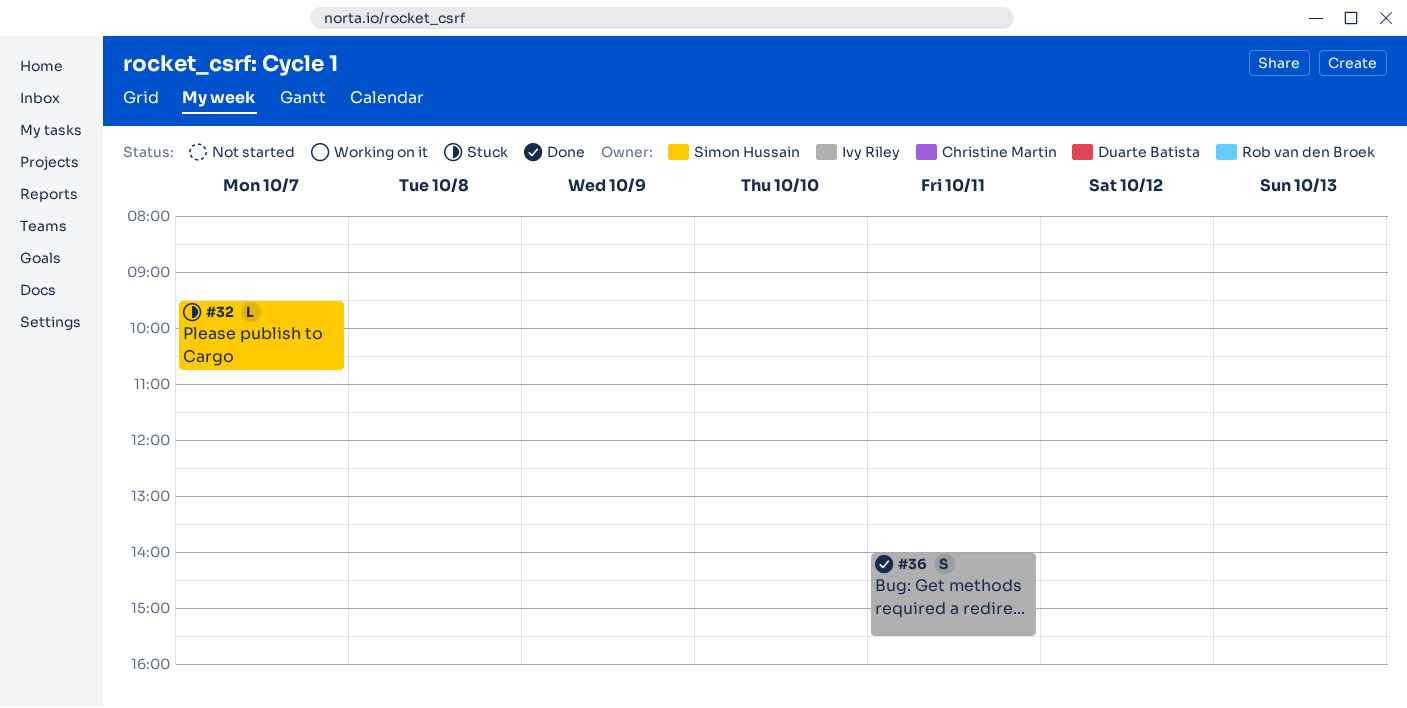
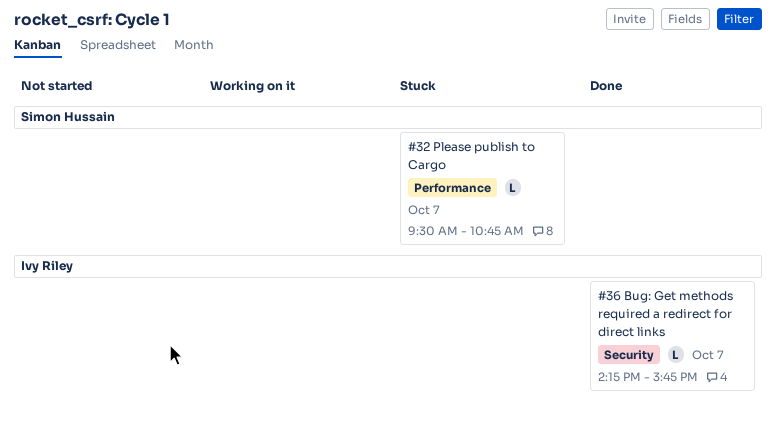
#36, estimate: S -> L
#36, day: Oct 11 -> Oct 7
#36, begins: 14:00 -> 14:15
#36, ends: 15:30 -> 15:45

